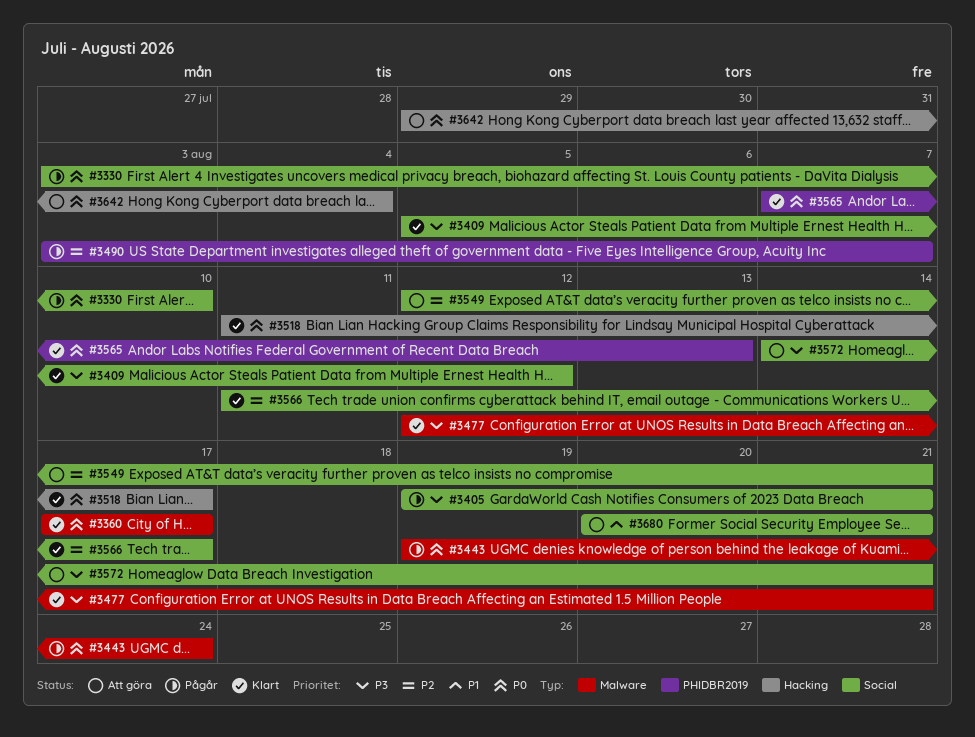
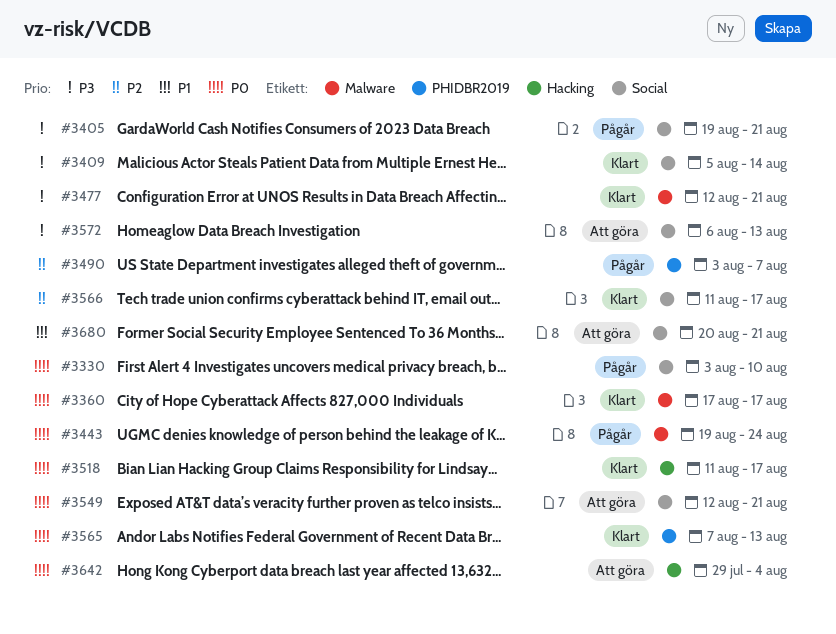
#3409, due: Aug 12 -> Aug 14
#3549, priority: P2 -> P0
#3572, start: Aug 14 -> Aug 6
#3572, due: Aug 21 -> Aug 13

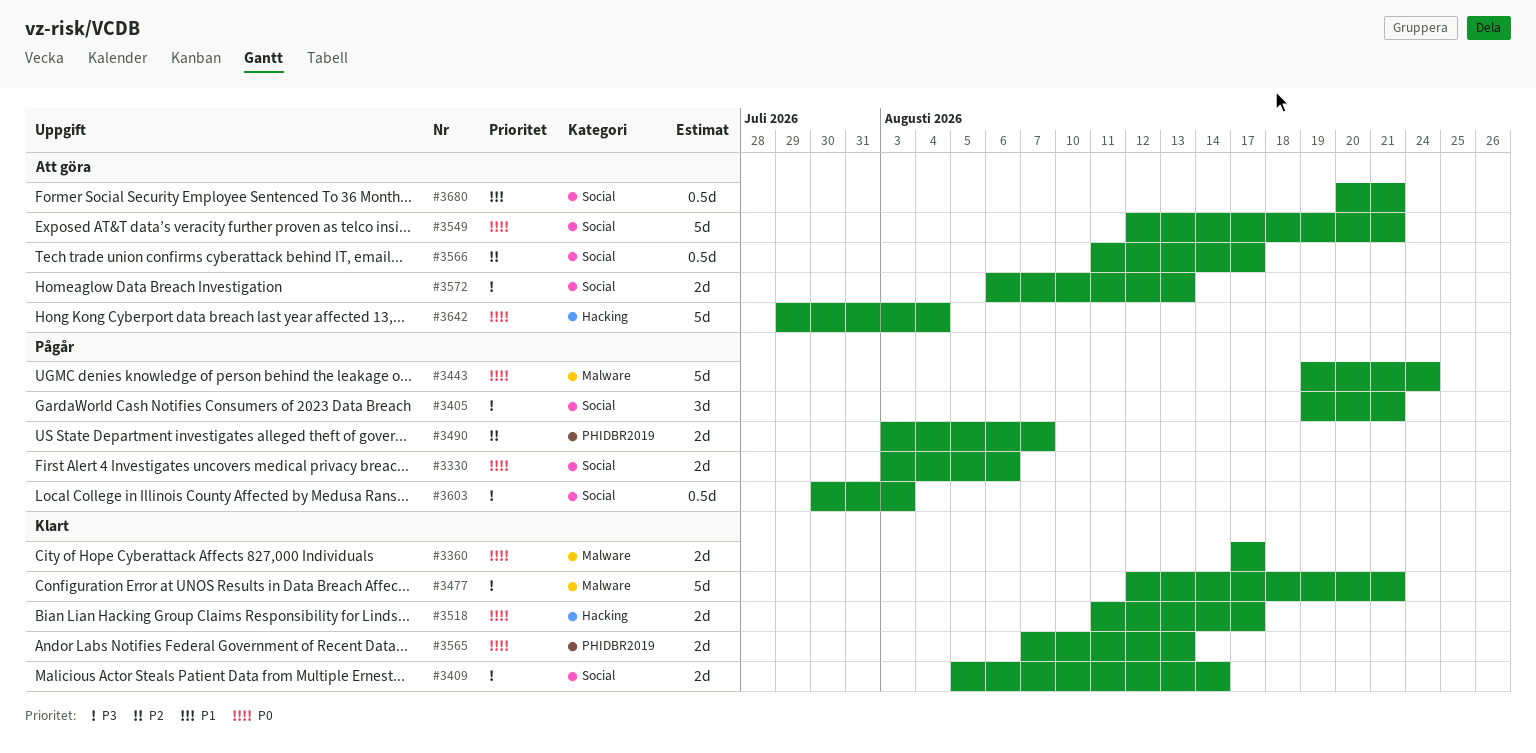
#3330, due: Aug 10 -> Aug 6
#3566, status: Klart -> Att göra
#3603: none -> present

